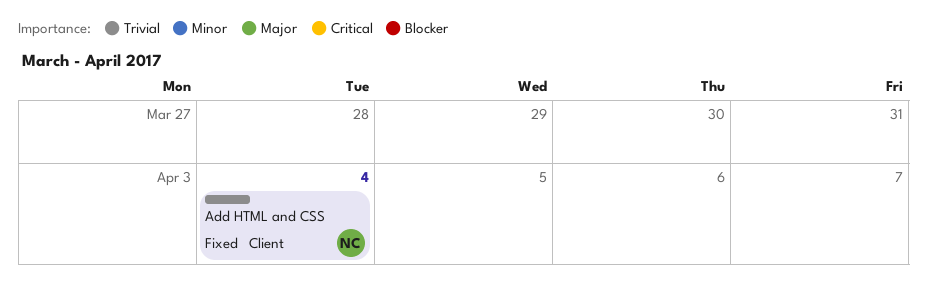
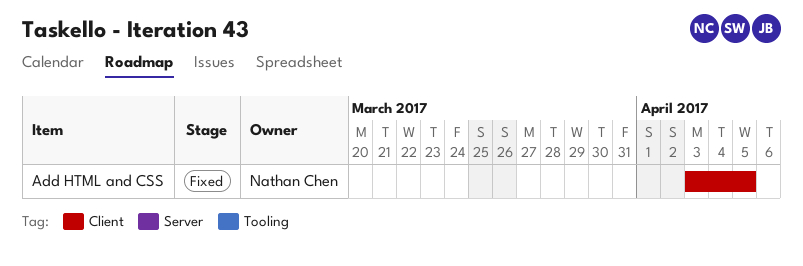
Add HTML and CSS, due: Apr 4 -> Apr 5

